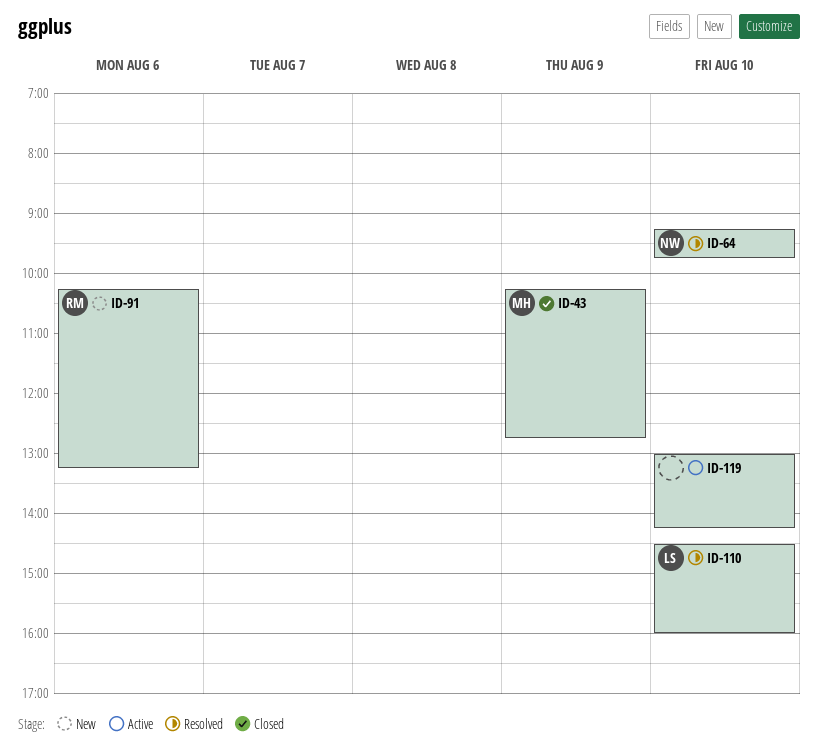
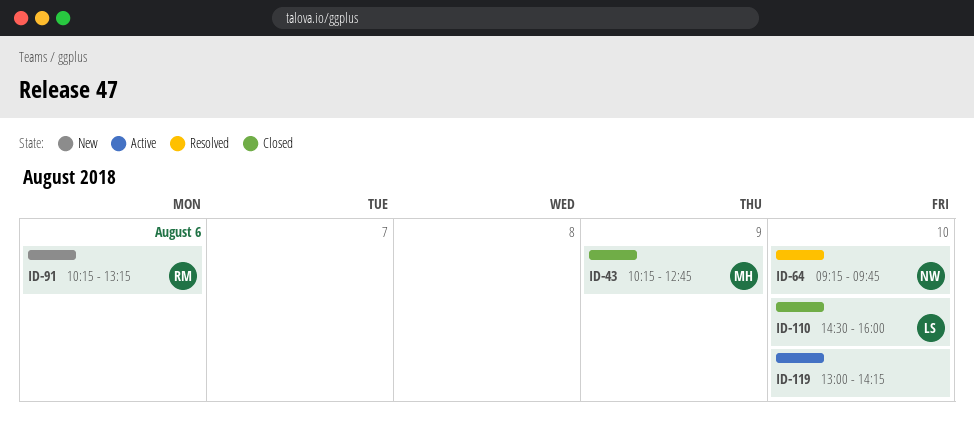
ID-110, status: Resolved -> Closed

